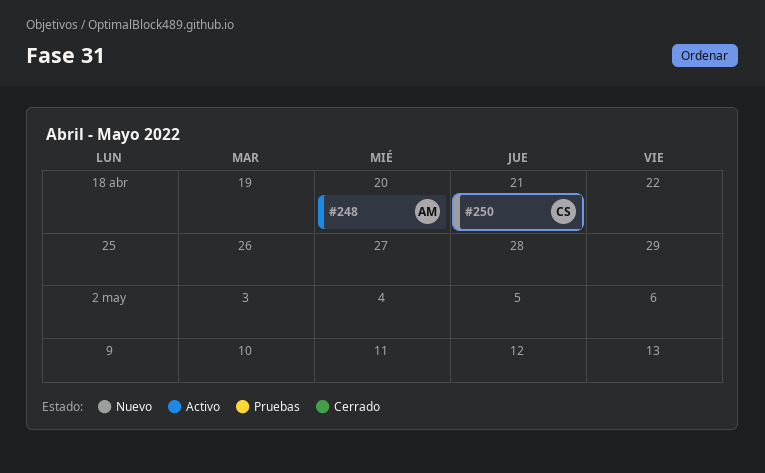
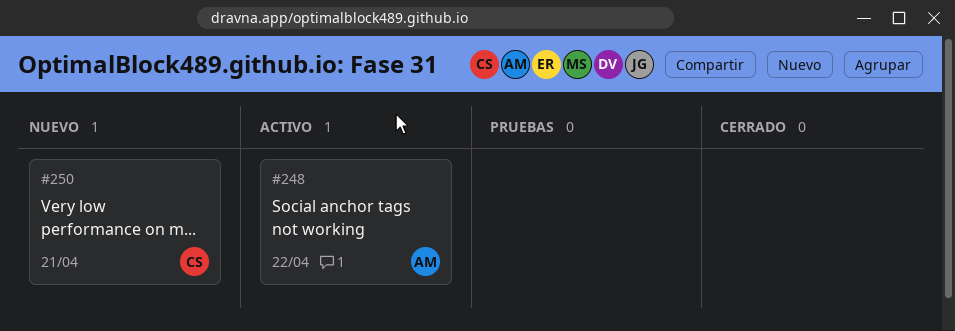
#248, due: Apr 20 -> Apr 22

